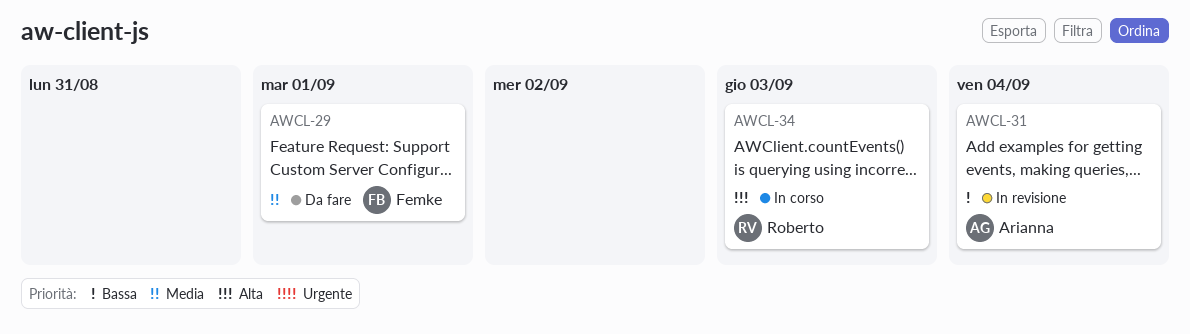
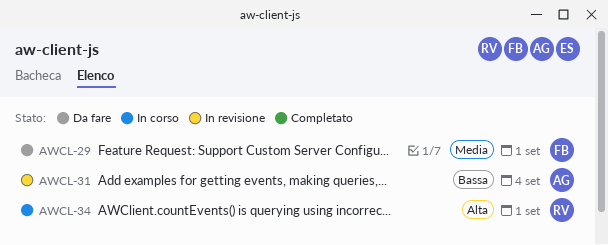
AWCL-34, due: Sep 3 -> Sep 1

